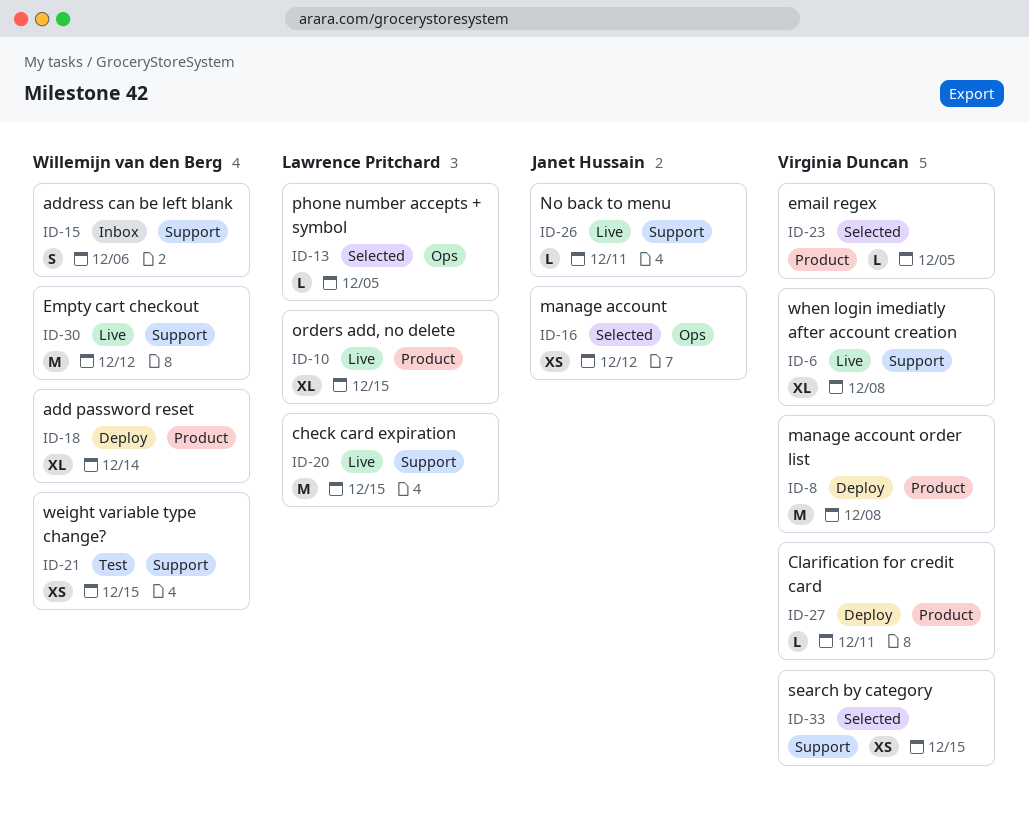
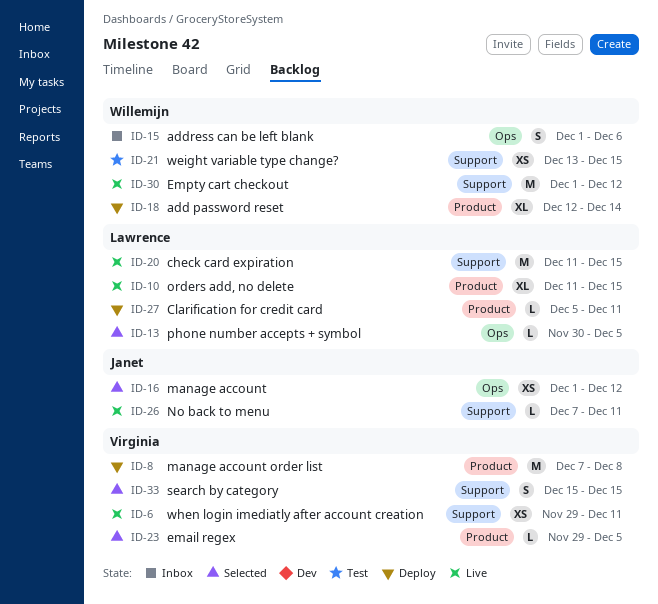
ID-6, estimate: XL -> XS
ID-6, due: Dec 8 -> Dec 11
ID-15, label: Support -> Ops
ID-27, owner: Virginia Duncan -> Lawrence Pritchard
ID-33, estimate: XS -> S

